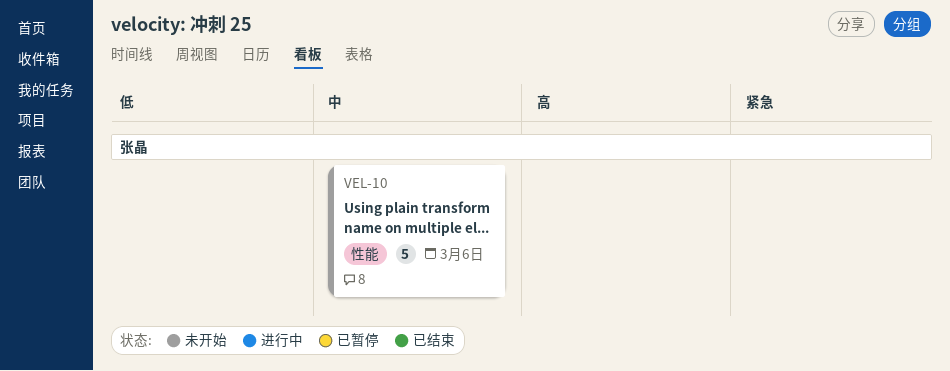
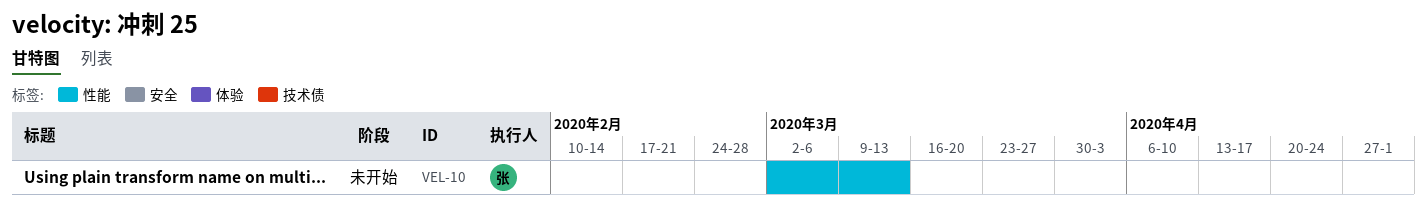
VEL-10, due: Mar 6 -> Mar 13

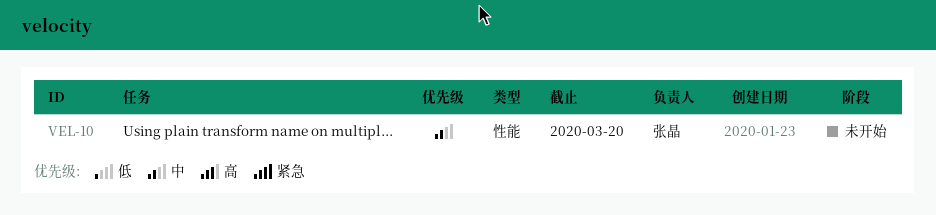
VEL-10, due: Mar 13 -> Mar 20

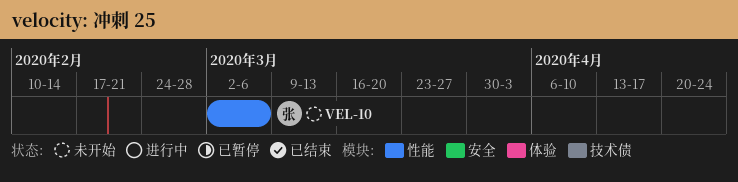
VEL-10, due: Mar 20 -> Mar 6

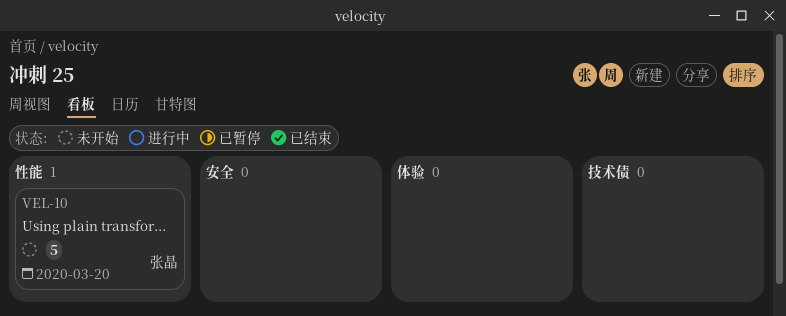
VEL-10, due: Mar 6 -> Mar 20

